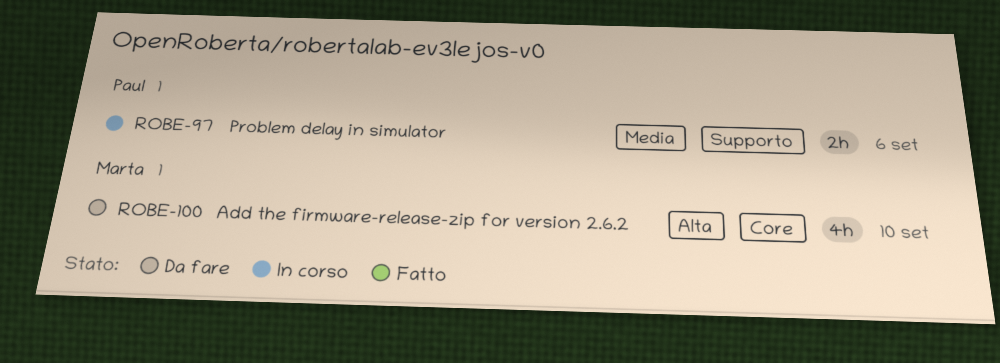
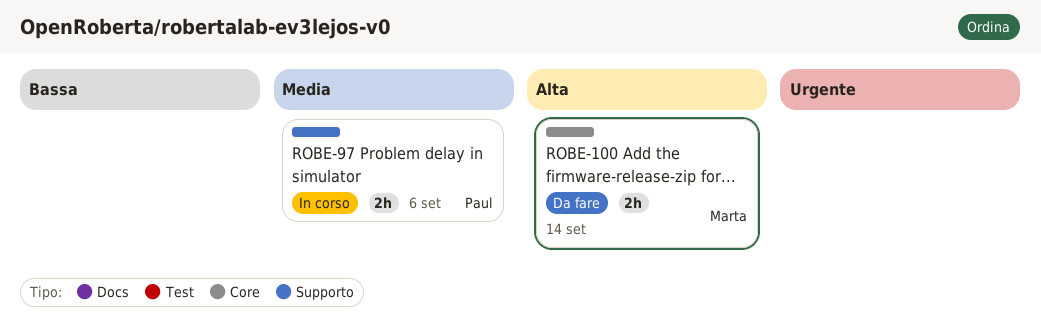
ROBE-100, estimate: 4h -> 2h
ROBE-100, due: Sep 10 -> Sep 14

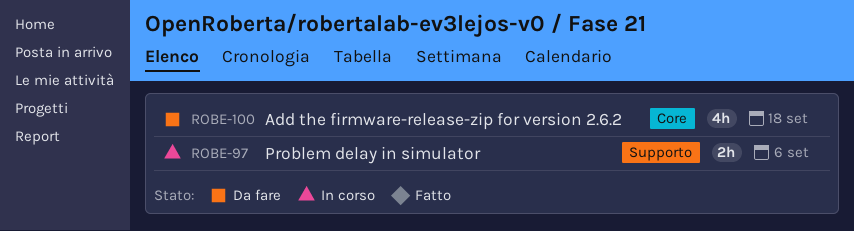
ROBE-100, estimate: 2h -> 4h
ROBE-100, due: Sep 14 -> Sep 18

